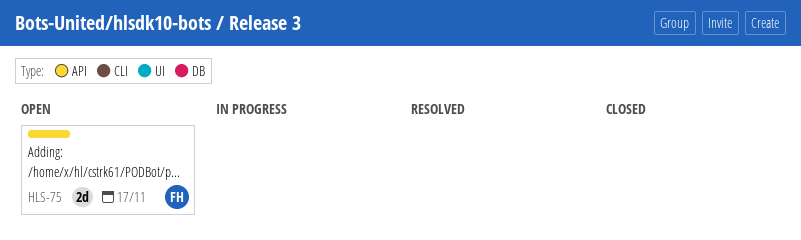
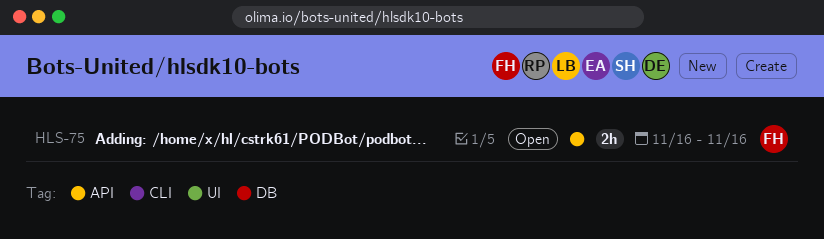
HLS-75, estimate: 2d -> 2h
HLS-75, due: Nov 17 -> Nov 16

